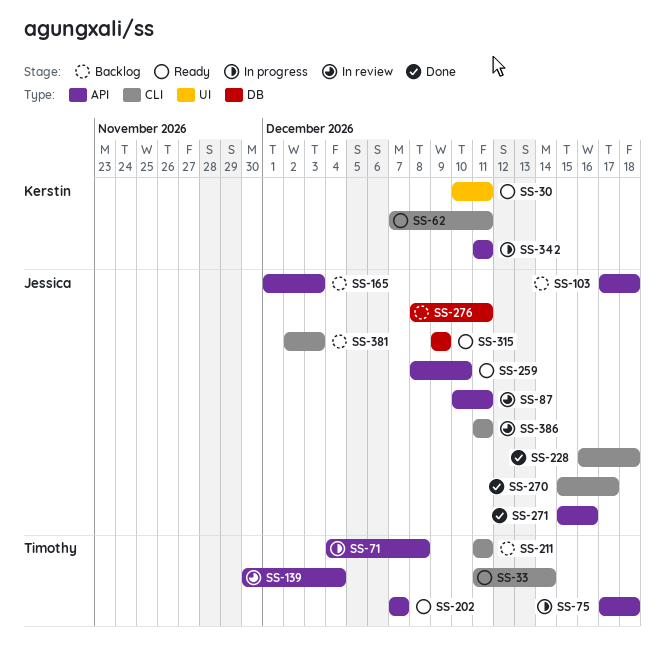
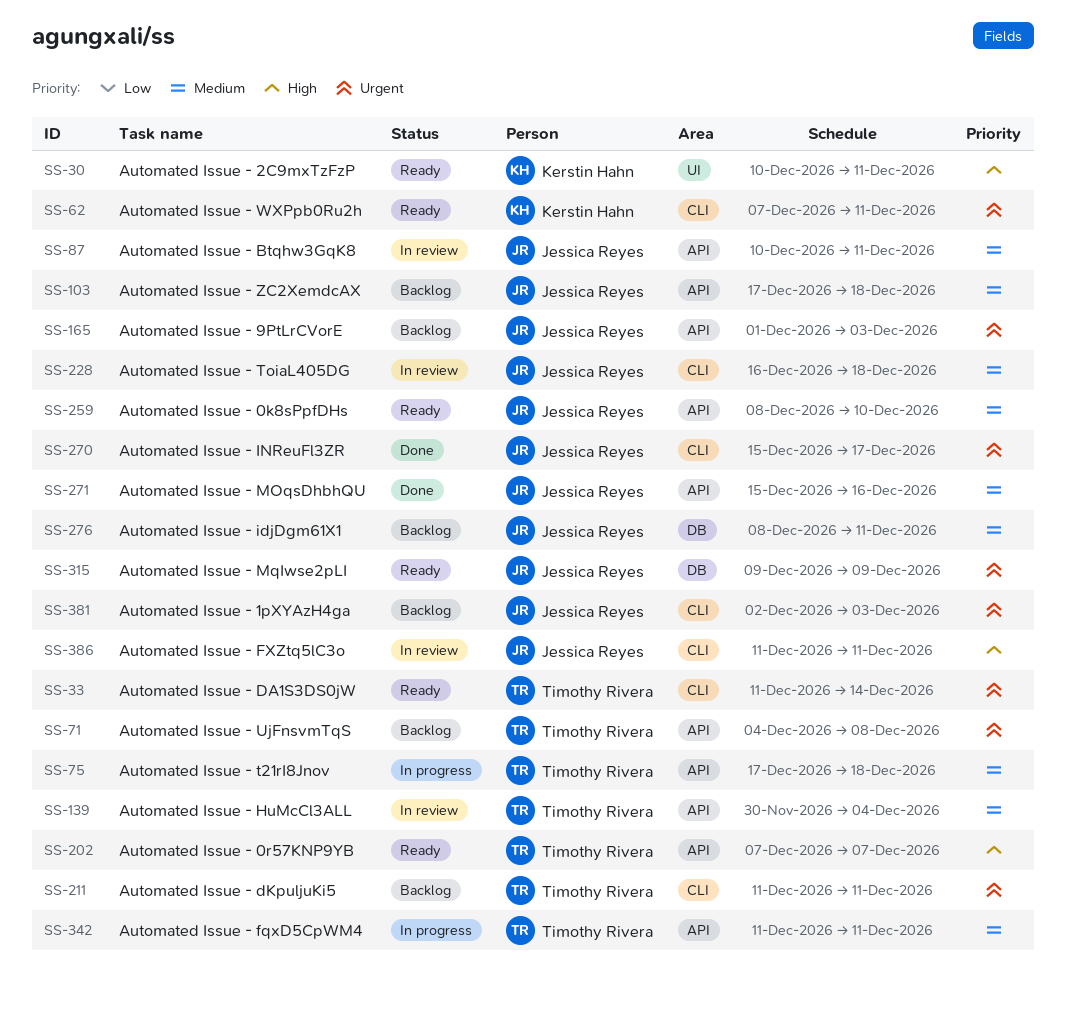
SS-71, status: In progress -> Backlog
SS-228, status: Done -> In review
SS-342, owner: Kerstin Hahn -> Timothy Rivera

